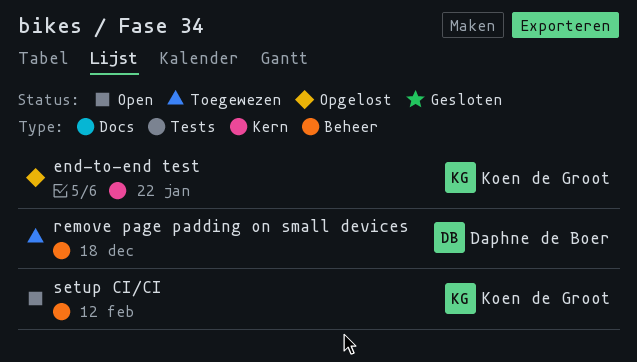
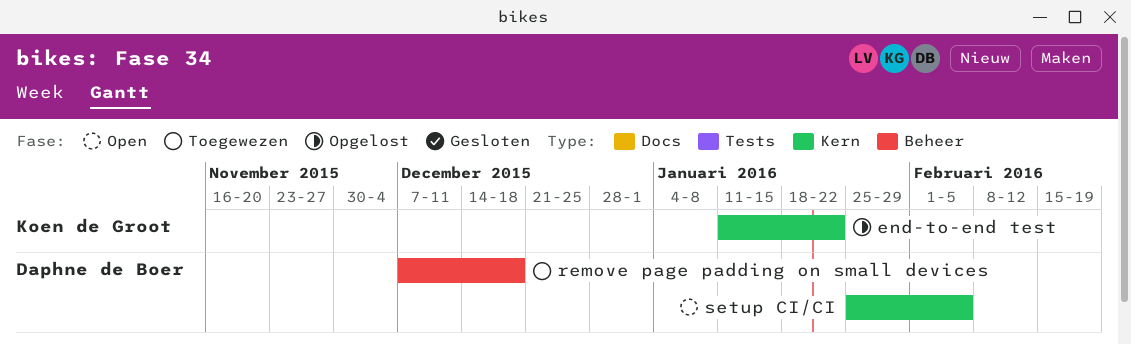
setup CI/CI, owner: Koen de Groot -> Daphne de Boer
setup CI/CI, label: Beheer -> Kern
setup CI/CI, due: Feb 12 -> Feb 5

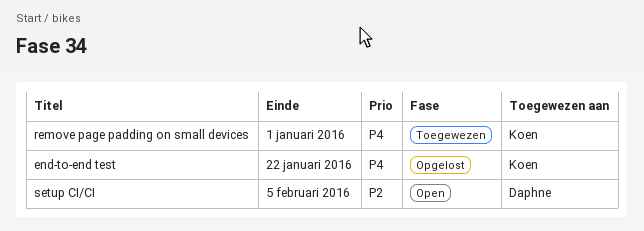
remove page padding on small devices, owner: Daphne de Boer -> Koen de Groot
remove page padding on small devices, due: Dec 18 -> Jan 1

